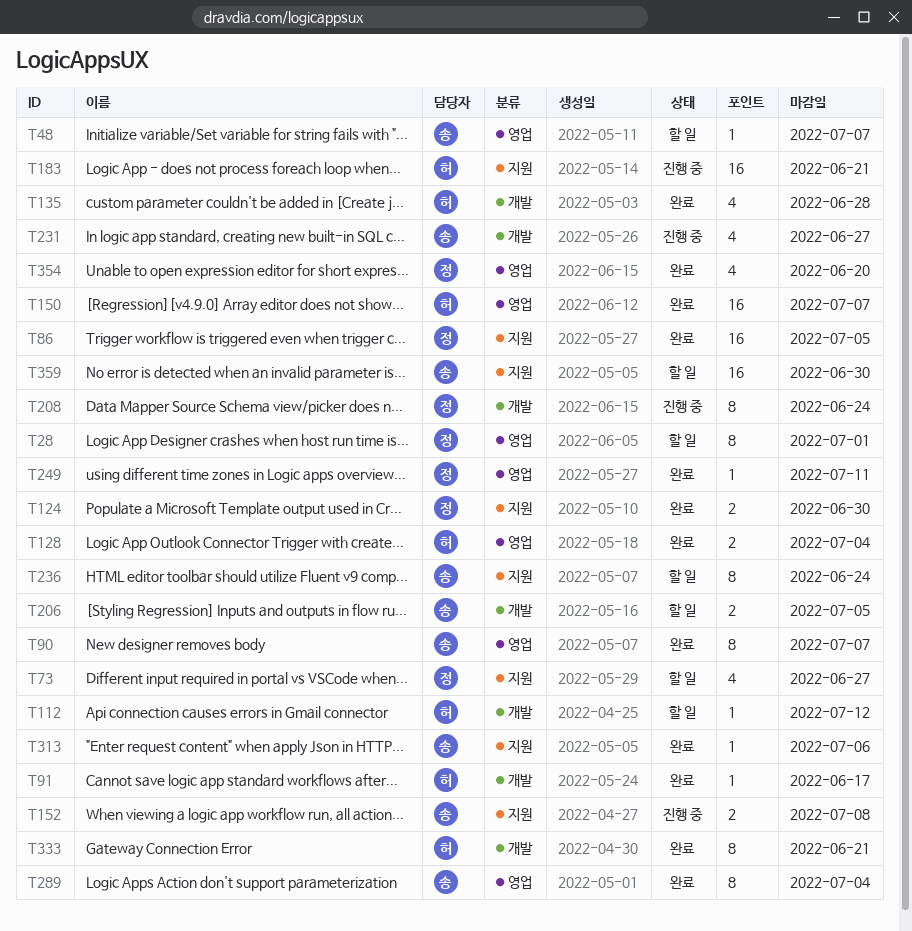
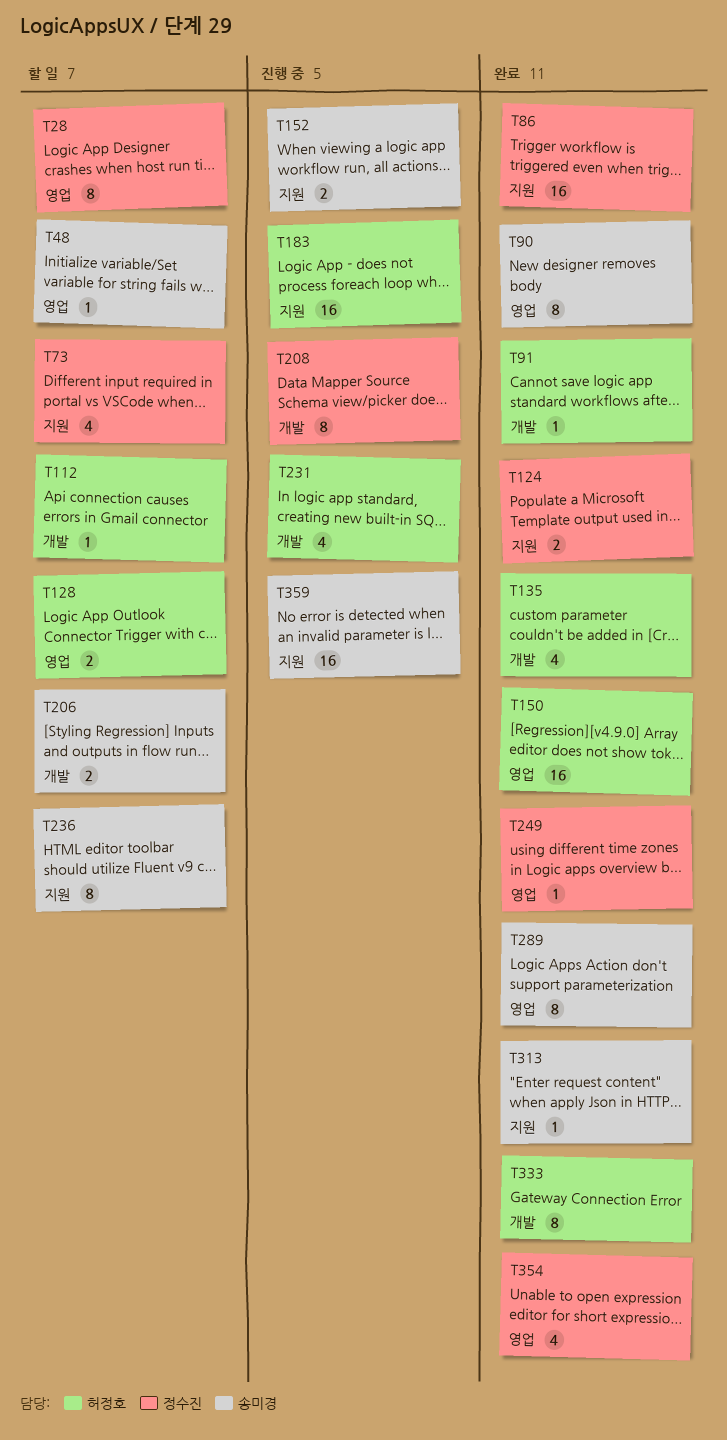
T128, status: 완료 -> 할 일
T231, owner: 송미경 -> 허정호
T359, status: 할 일 -> 진행 중

